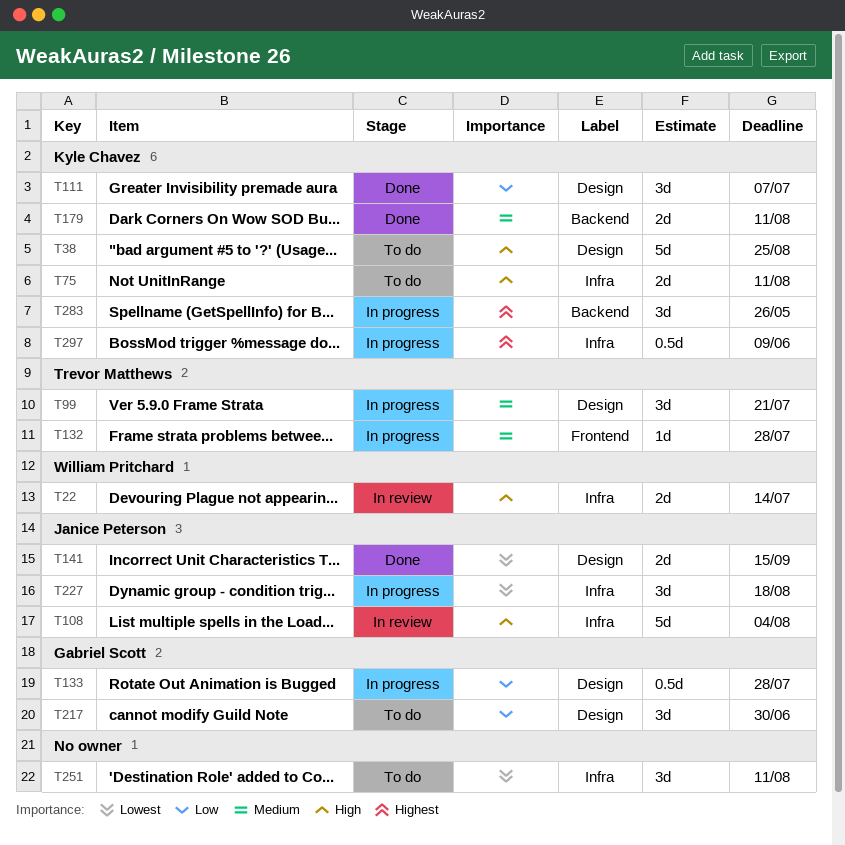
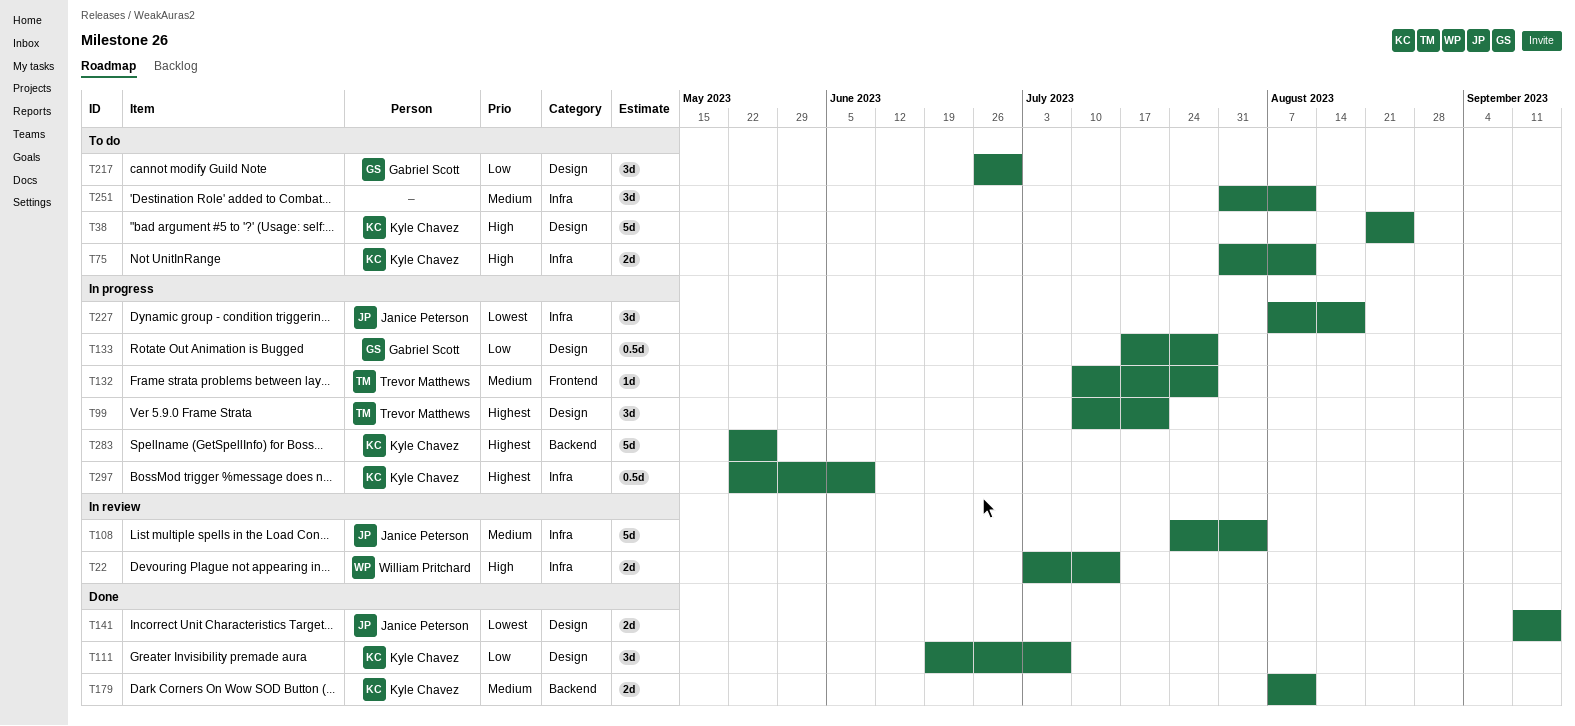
T99, priority: Medium -> Highest
T108, priority: High -> Medium
T251, priority: Lowest -> Medium
T283, estimate: 3d -> 5d

